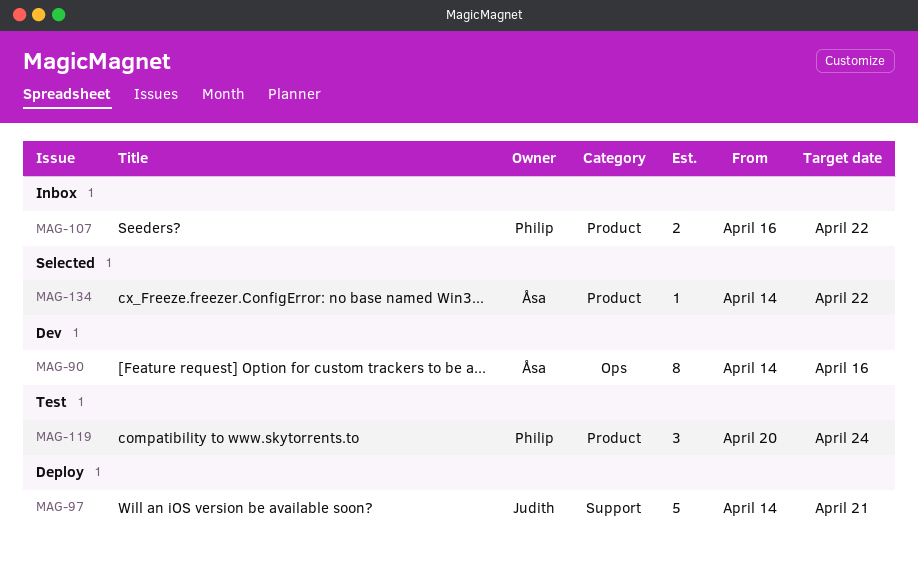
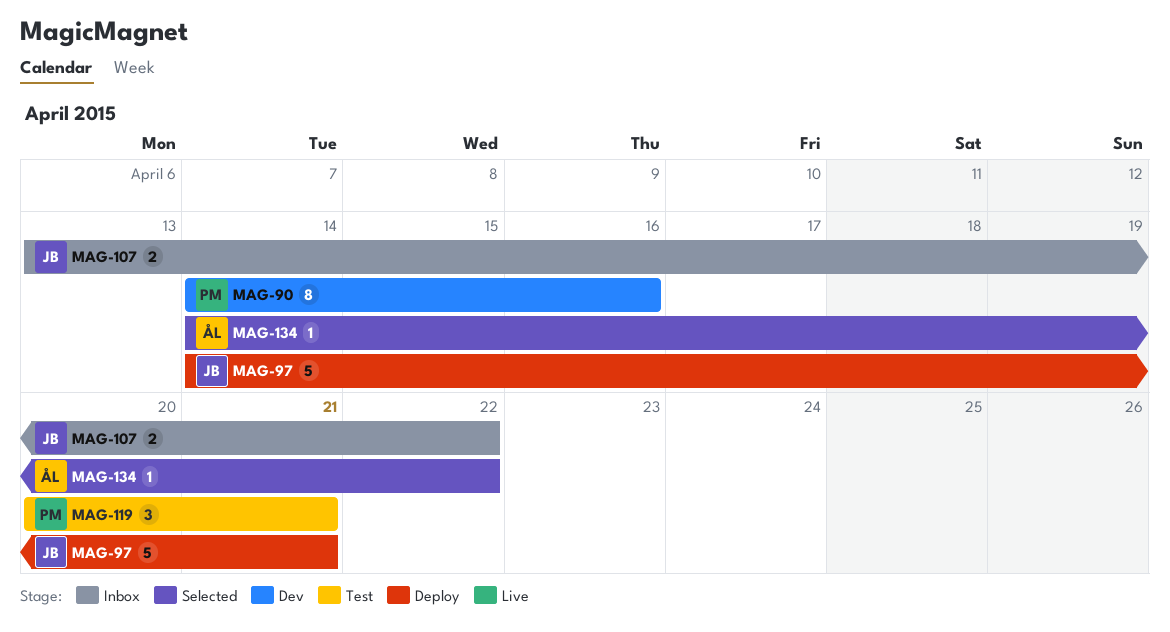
MAG-90, owner: Åsa -> Philip
MAG-107, owner: Philip -> Judith
MAG-107, start: Apr 16 -> Apr 13
MAG-119, due: Apr 24 -> Apr 21

